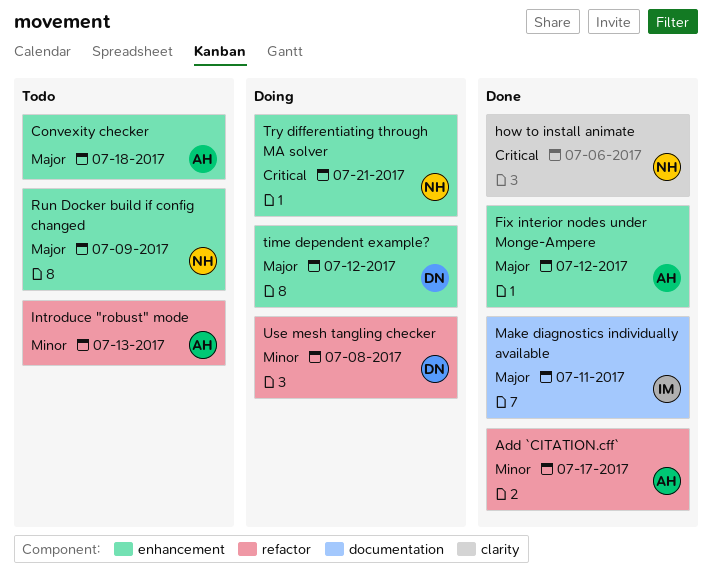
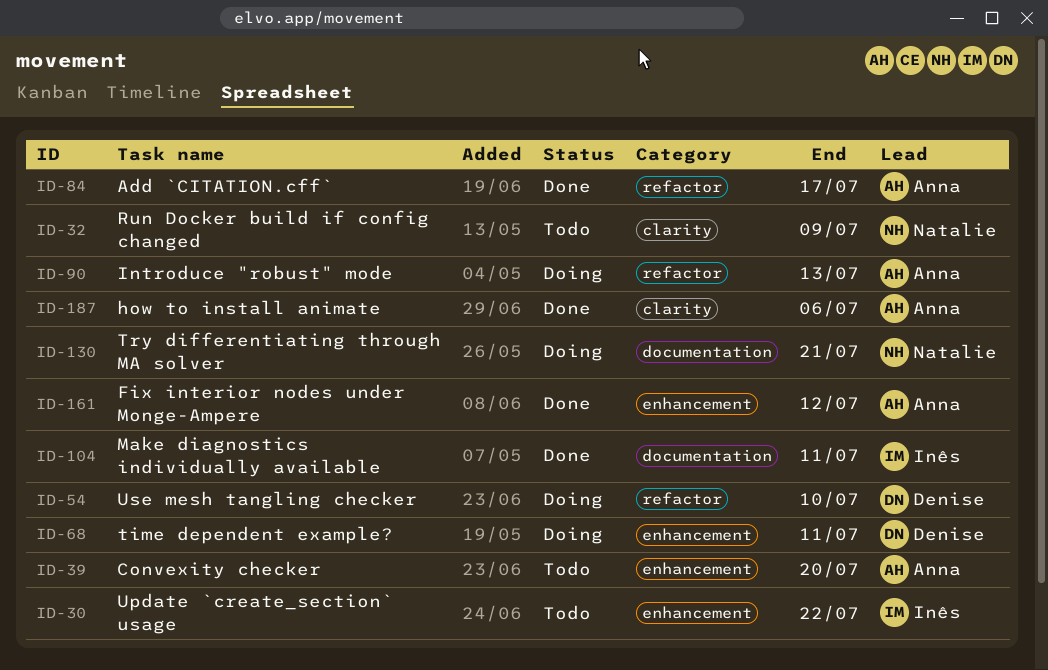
Convexity checker, due: Jul 18 -> Jul 20
how to install animate, owner: Natalie -> Anna
Introduce "robust" mode, status: Todo -> Doing
Run Docker build if config changed, label: enhancement -> clarity
time dependent example?, due: Jul 12 -> Jul 11
Try differentiating through MA solver, label: enhancement -> documentation
Update `create_section` usage: none -> present
Use mesh tangling checker, due: Jul 8 -> Jul 10

